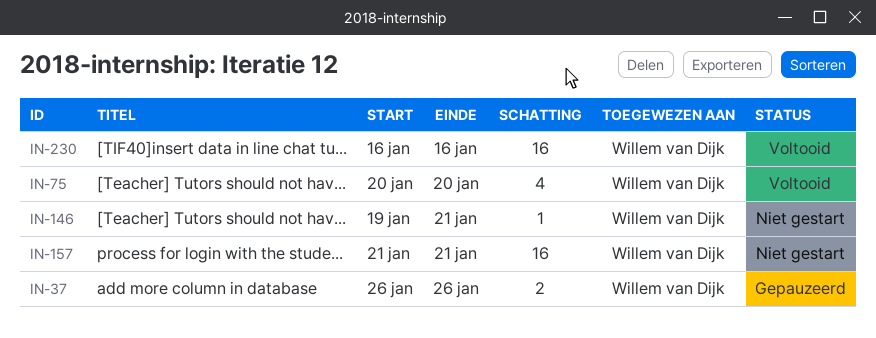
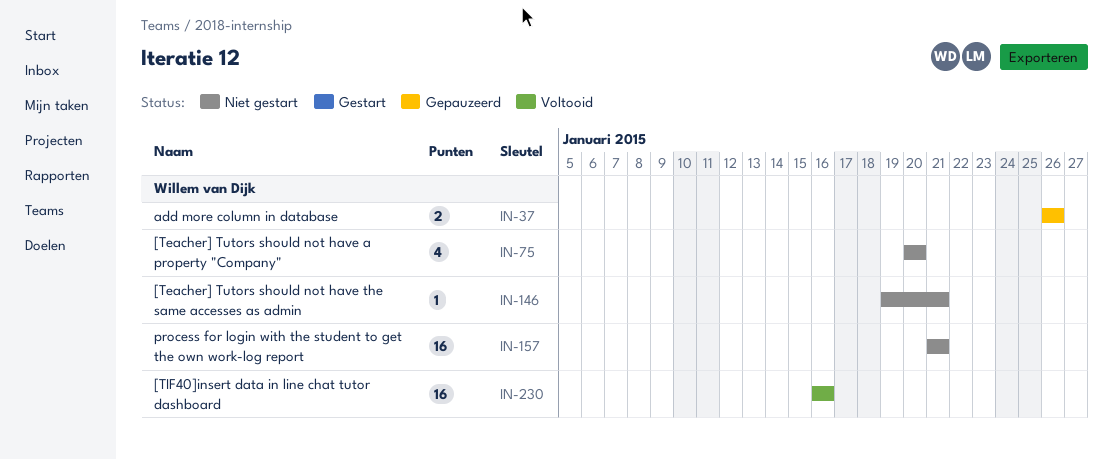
IN-75, status: Voltooid -> Niet gestart

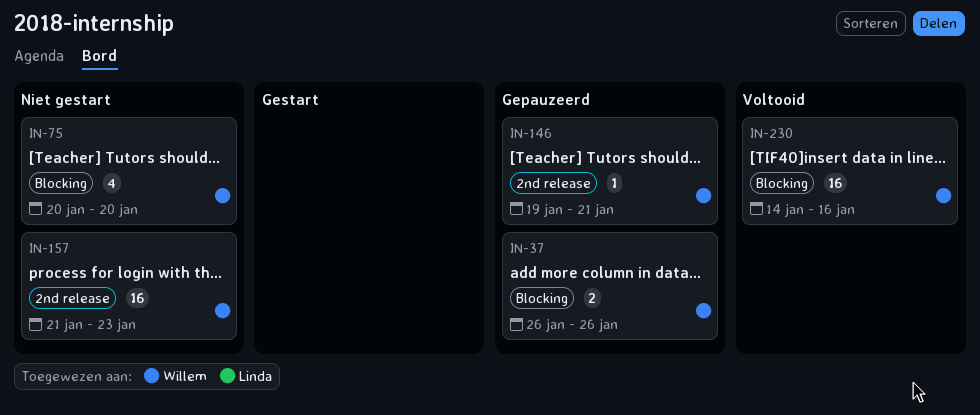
IN-146, status: Niet gestart -> Gepauzeerd
IN-157, due: Jan 21 -> Jan 23
IN-230, start: Jan 16 -> Jan 14

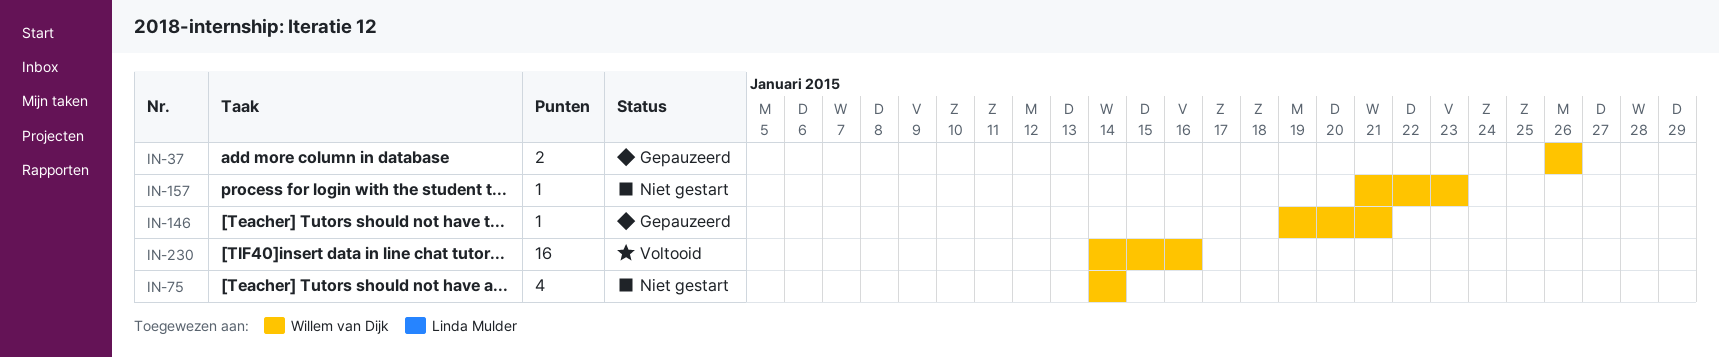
IN-75, start: Jan 20 -> Jan 14
IN-75, due: Jan 20 -> Jan 14
IN-157, estimate: 16 -> 1

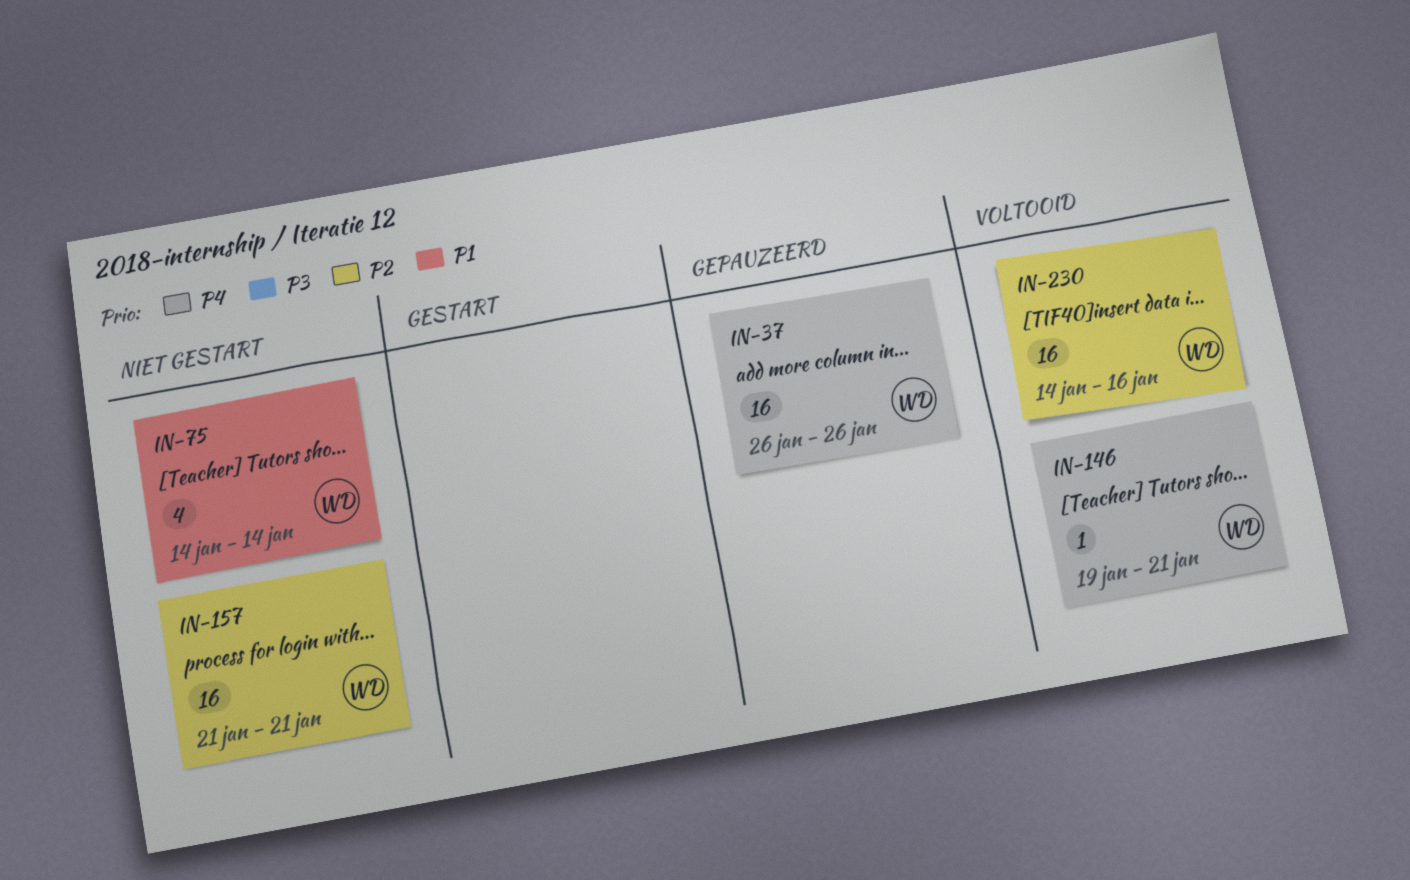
IN-37, estimate: 2 -> 16
IN-146, status: Gepauzeerd -> Voltooid
IN-157, estimate: 1 -> 16
IN-157, due: Jan 23 -> Jan 21

